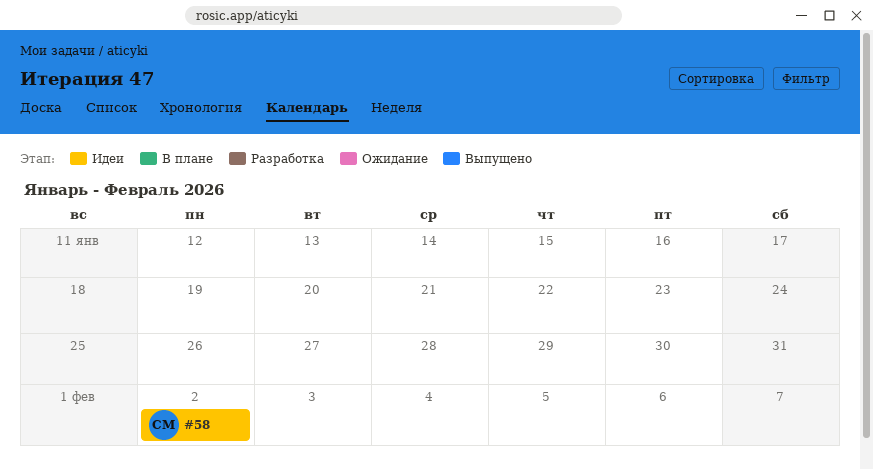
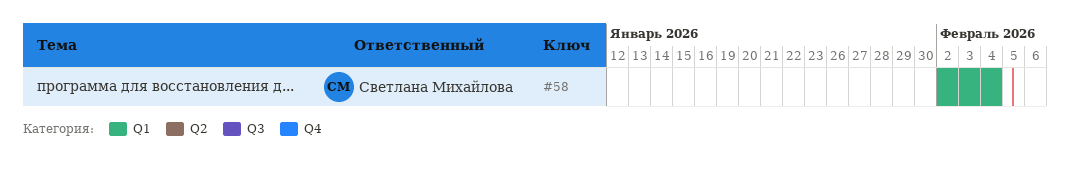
#58, due: Feb 2 -> Feb 4

